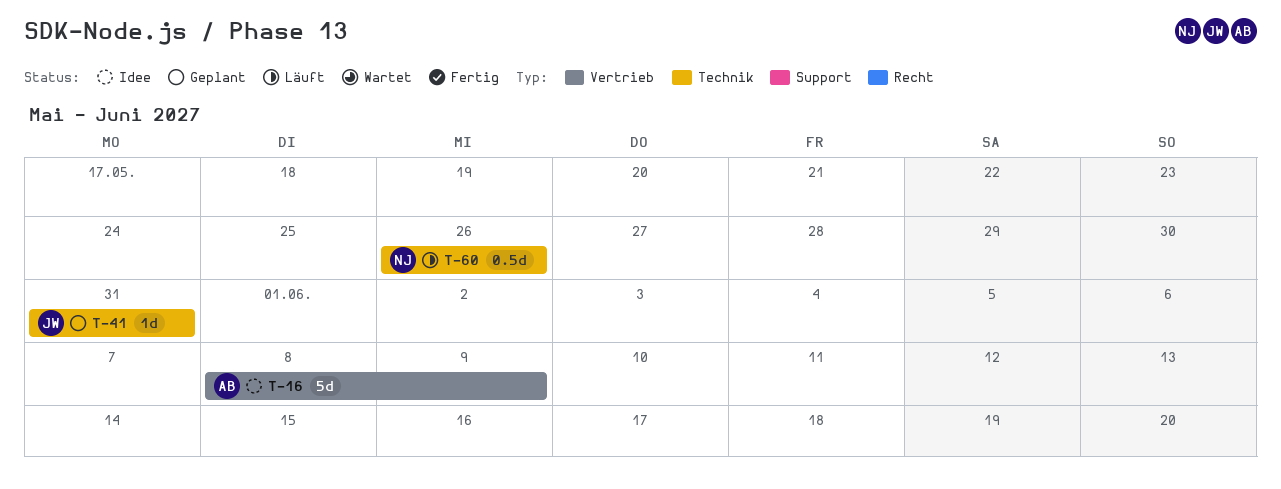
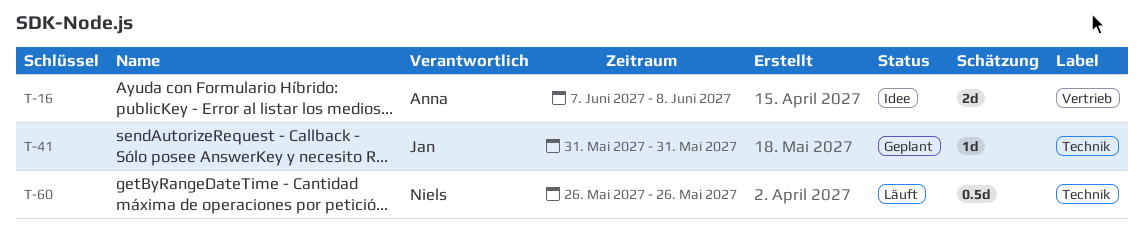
T-16, estimate: 5d -> 2d
T-16, start: Jun 8 -> Jun 7
T-16, due: Jun 9 -> Jun 8

